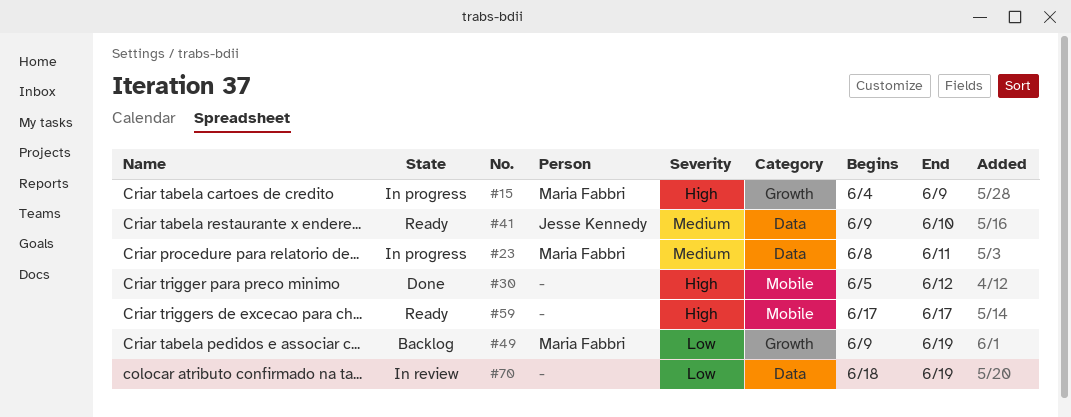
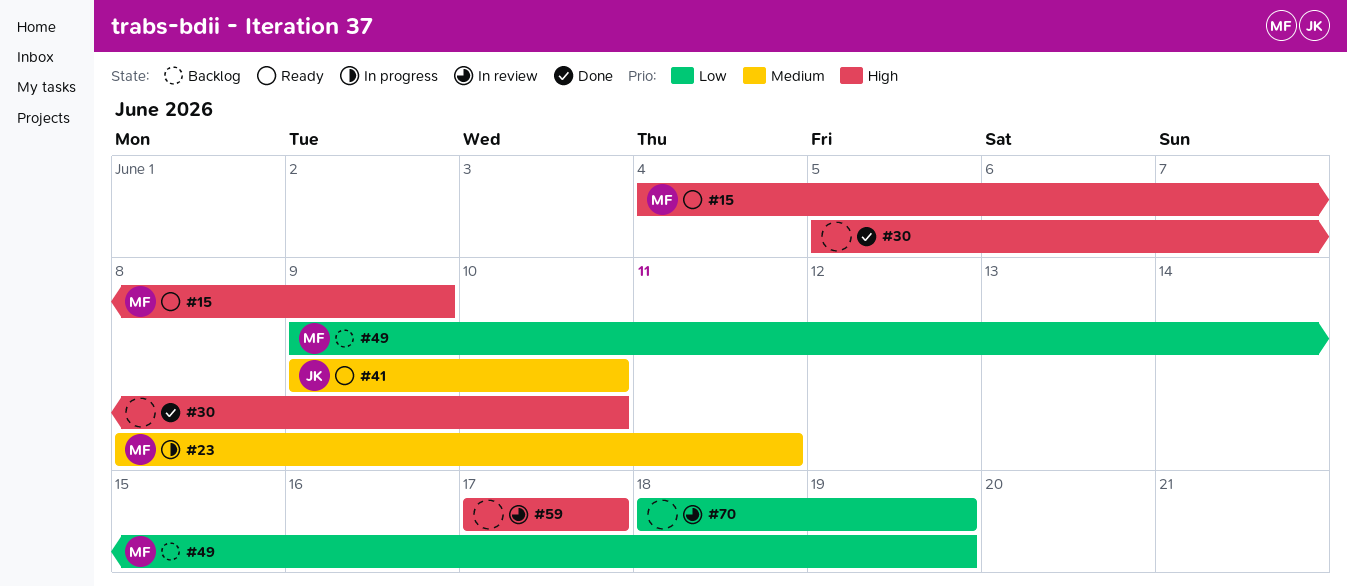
#15, status: In progress -> Ready
#30, due: Jun 12 -> Jun 10
#59, status: Ready -> In review

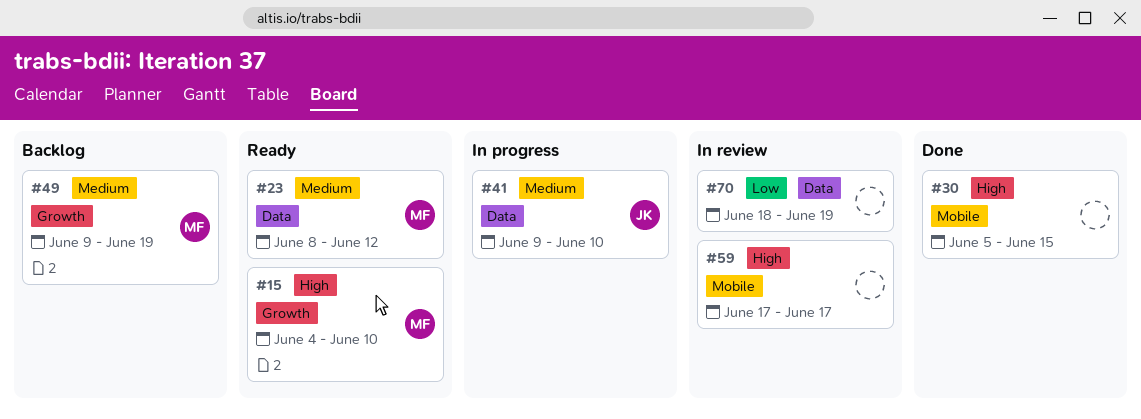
#15, due: Jun 9 -> Jun 10
#23, status: In progress -> Ready
#23, due: Jun 11 -> Jun 12
#30, due: Jun 10 -> Jun 15
#41, status: Ready -> In progress
#49, priority: Low -> Medium

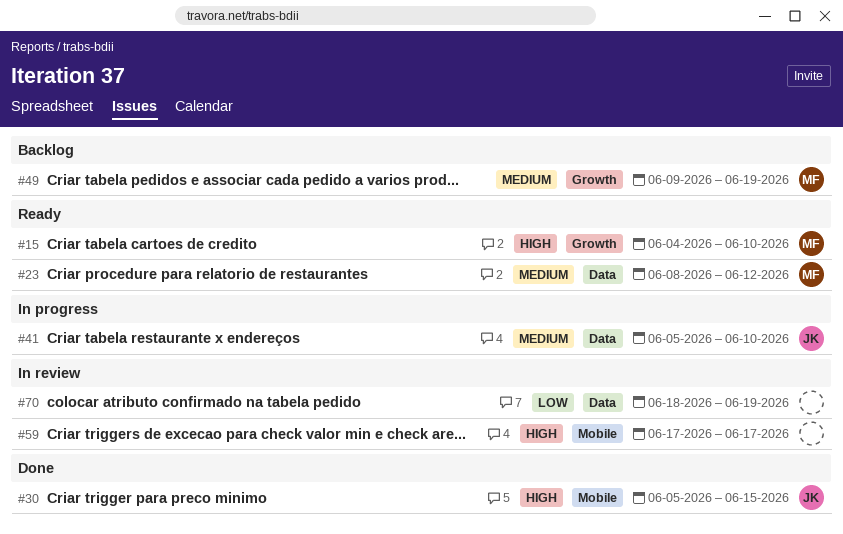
#30, owner: none -> JK
#41, start: Jun 9 -> Jun 5

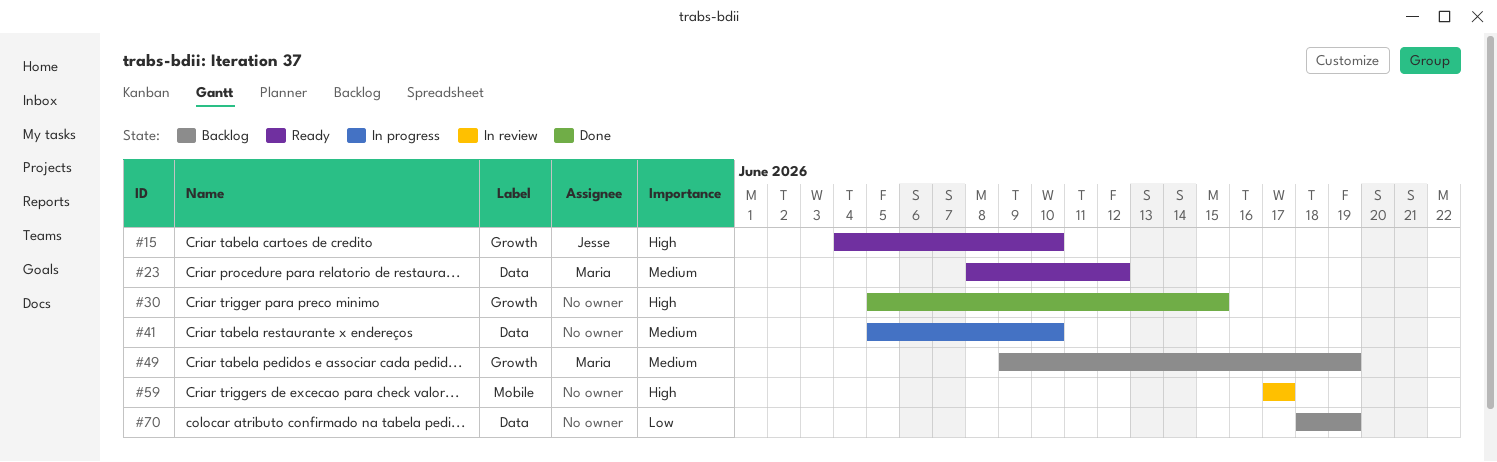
#15, owner: Maria -> Jesse
#30, owner: Jesse -> none
#30, label: Mobile -> Growth
#41, owner: Jesse -> none
#70, status: In review -> Backlog

